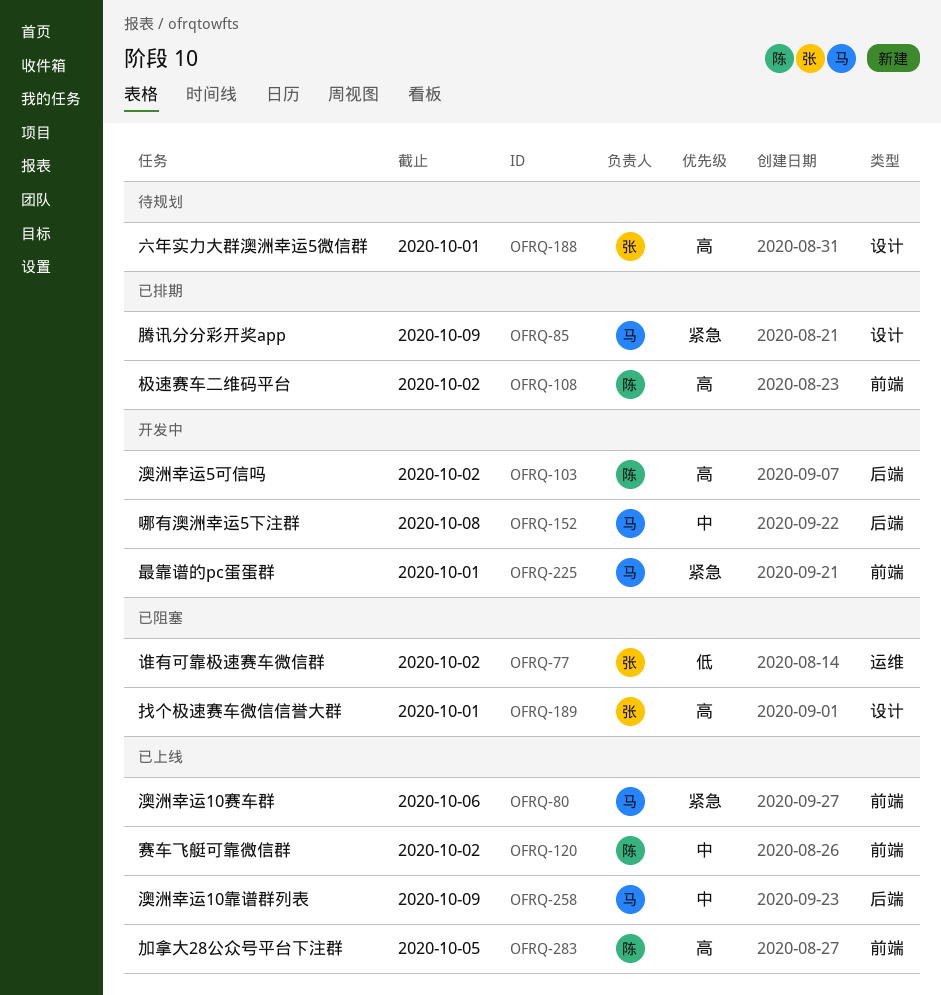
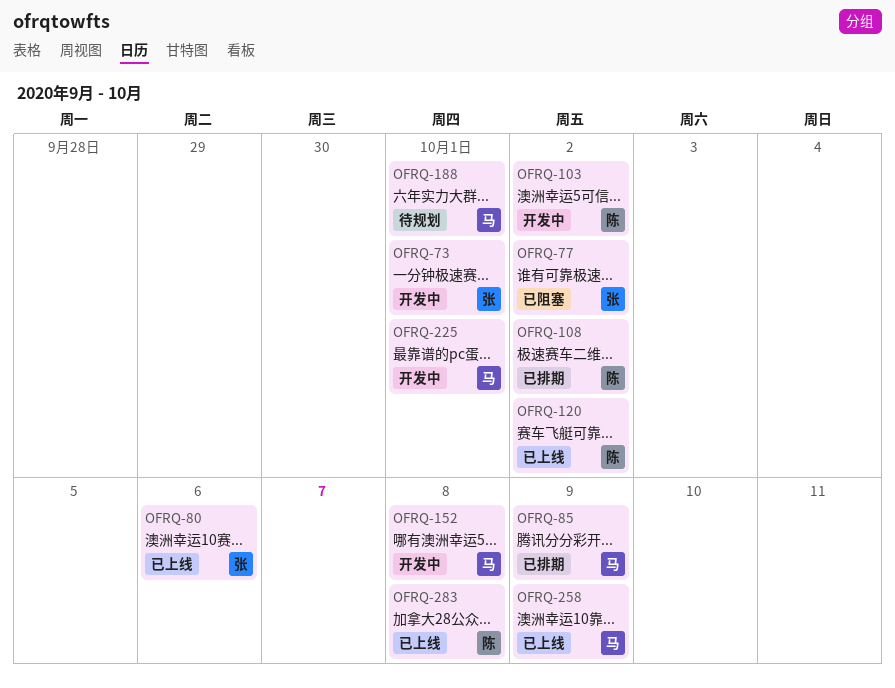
OFRQ-73: none -> present
OFRQ-80, owner: 马 -> 张
OFRQ-188, owner: 张 -> 马
OFRQ-189: present -> none
OFRQ-283, due: Oct 5 -> Oct 8

